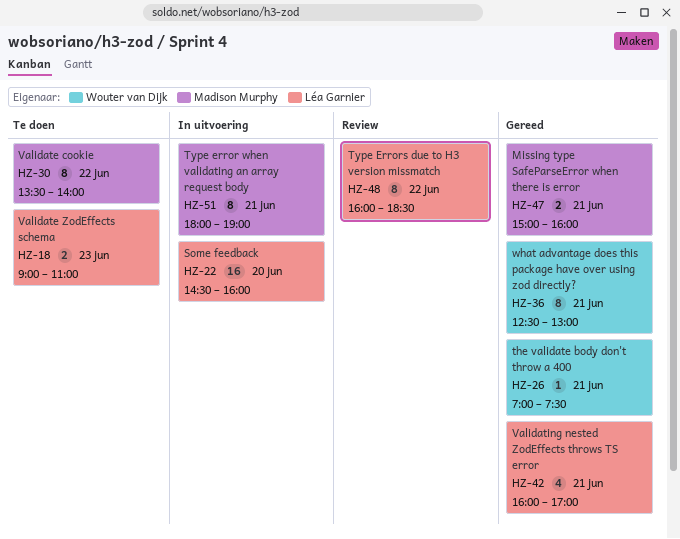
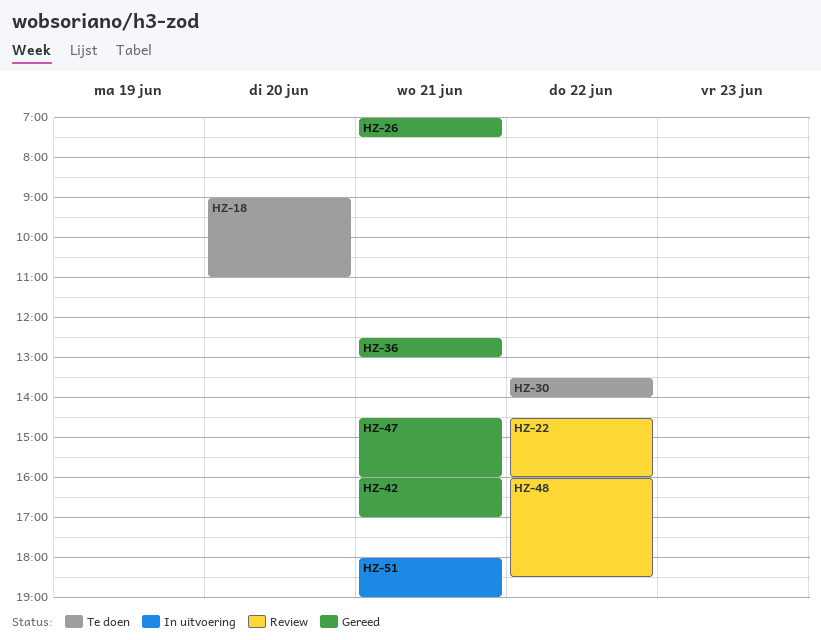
HZ-18, day: Jun 23 -> Jun 20
HZ-22, status: In uitvoering -> Review
HZ-22, day: Jun 20 -> Jun 22
HZ-47, begins: 15:00 -> 14:30

